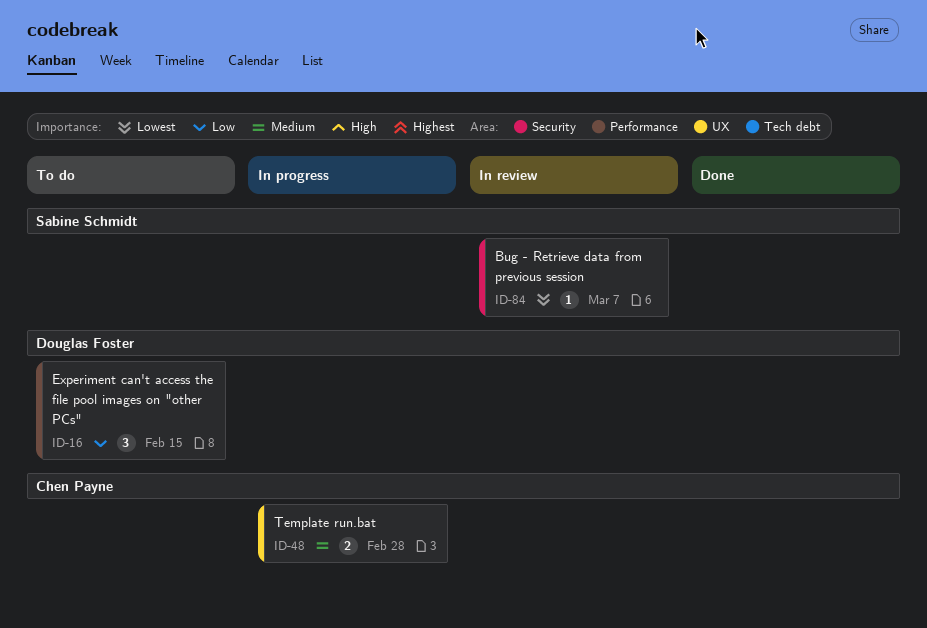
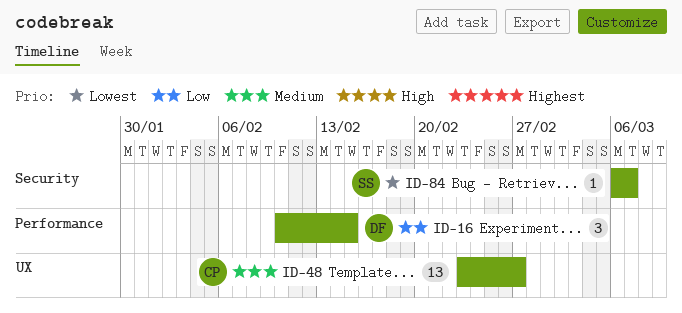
ID-48, estimate: 2 -> 13
ID-48, due: Feb 28 -> Feb 27

